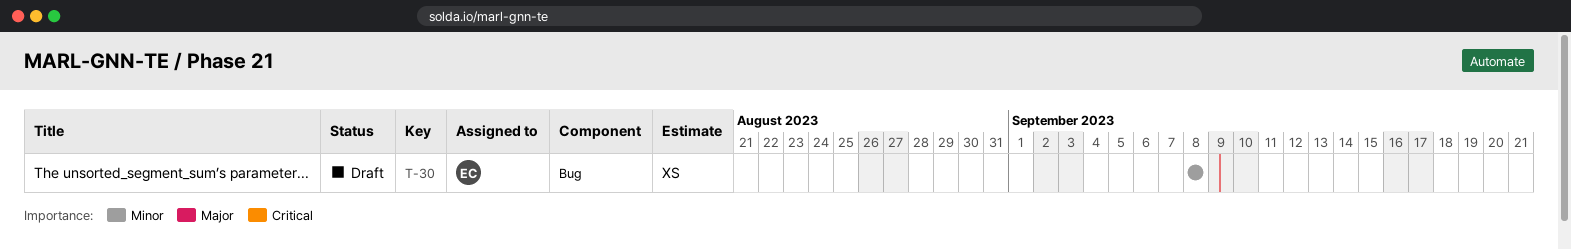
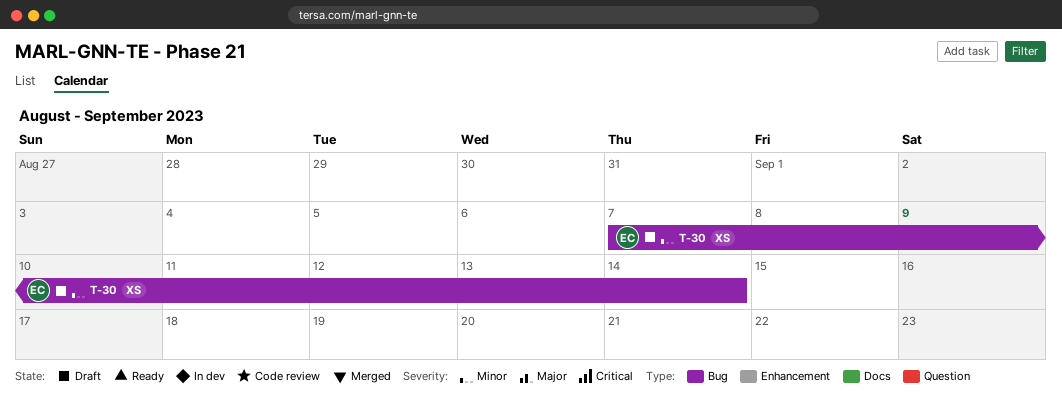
T-30, start: Sep 8 -> Sep 7
T-30, due: Sep 8 -> Sep 14

